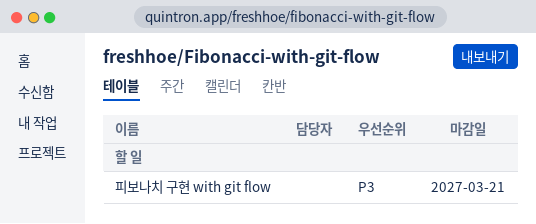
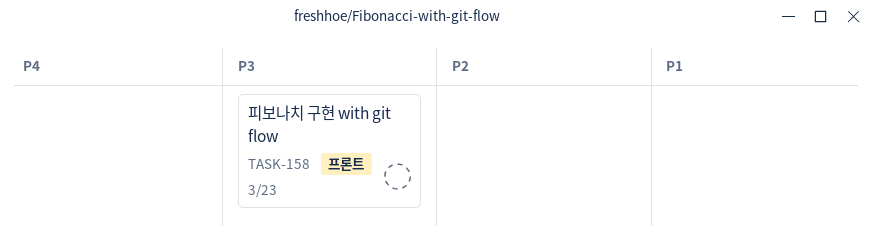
피보나치 구현 with git flow, due: Mar 21 -> Mar 23

